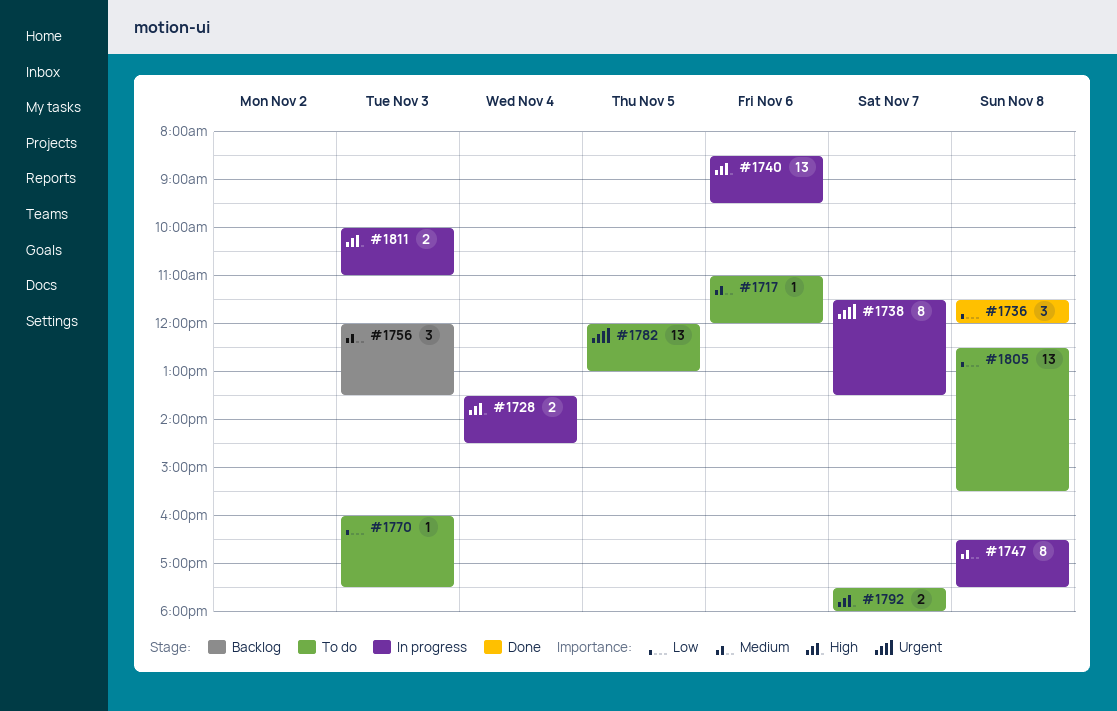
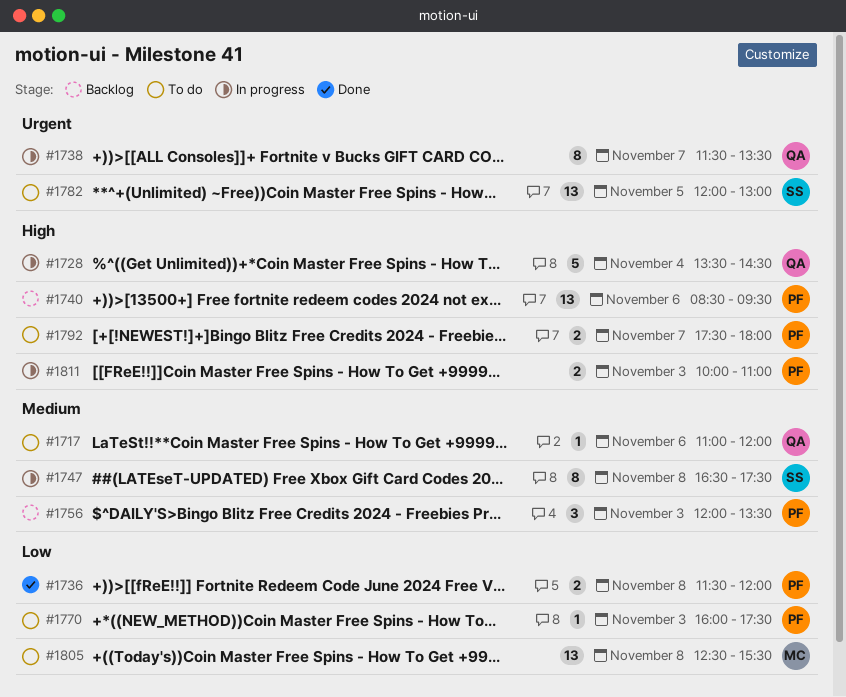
#1728, estimate: 2 -> 5
#1736, estimate: 3 -> 2
#1740, status: In progress -> Backlog

